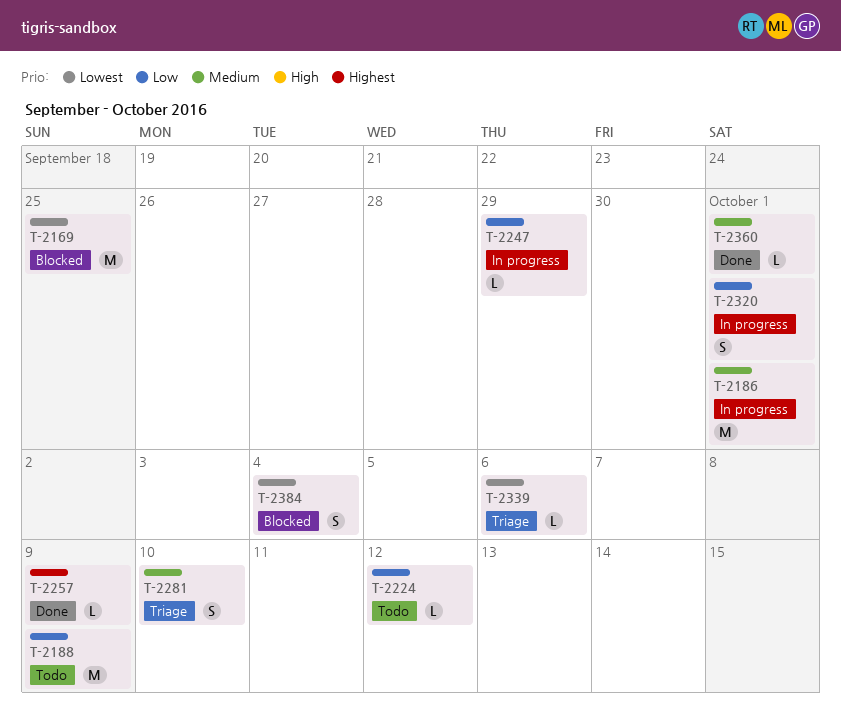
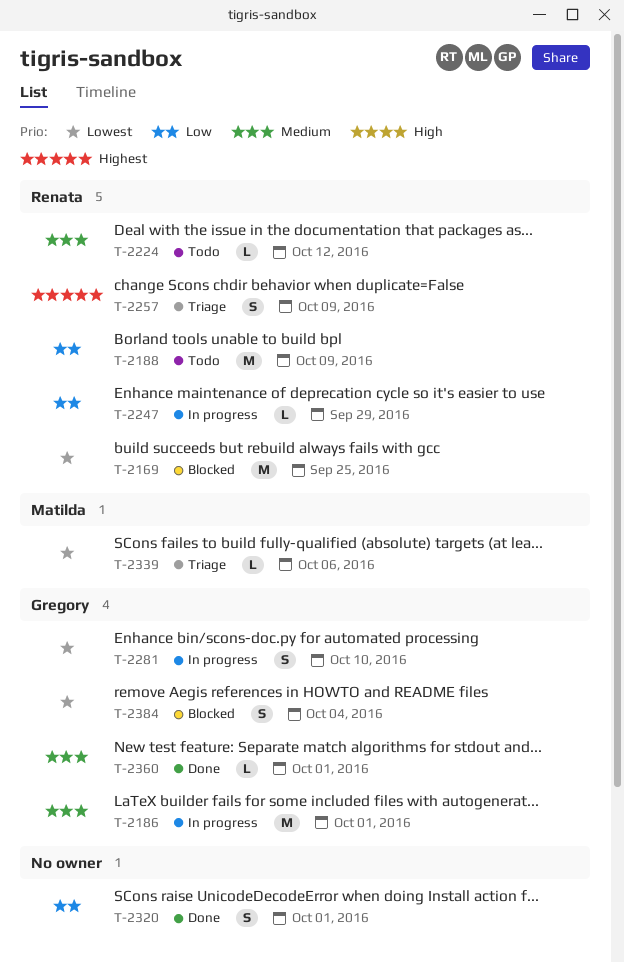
T-2224, priority: Low -> Medium
T-2257, status: Done -> Triage
T-2257, estimate: L -> S
T-2281, status: Triage -> In progress
T-2281, priority: Medium -> Lowest
T-2320, status: In progress -> Done

